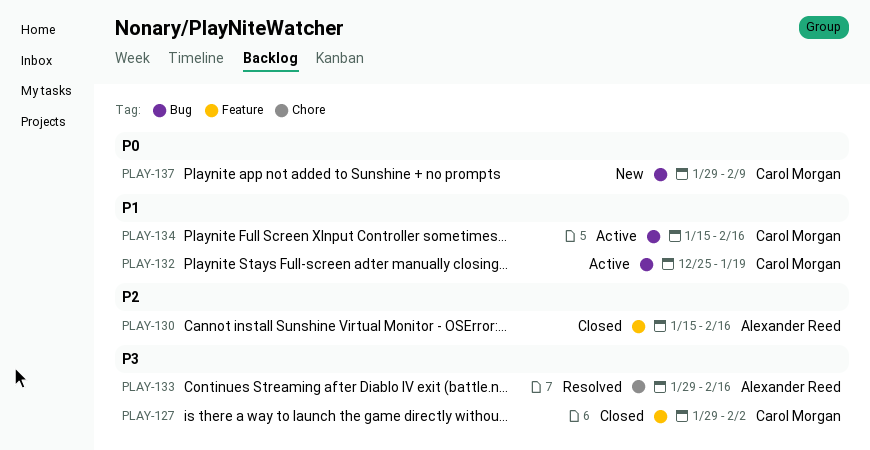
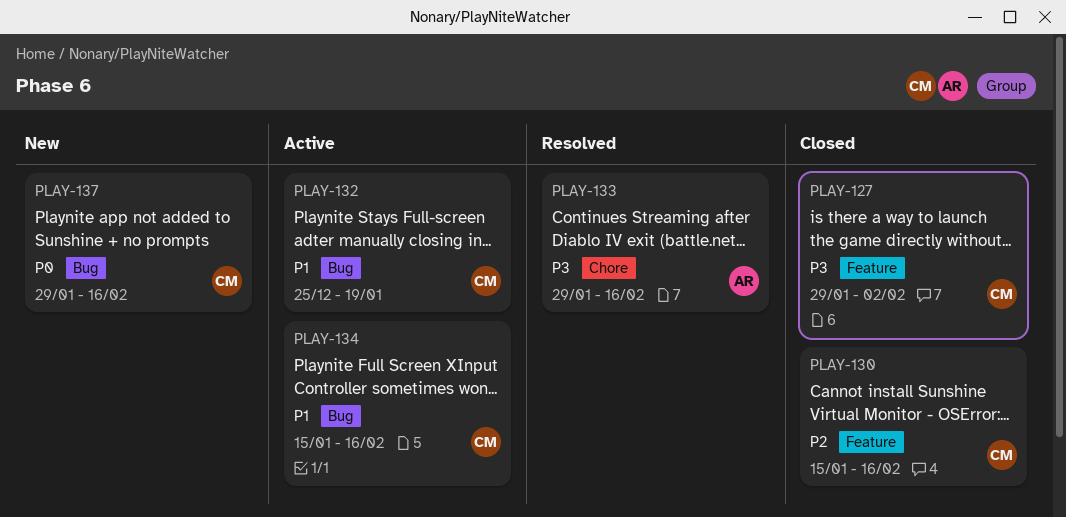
PLAY-130, owner: Alexander Reed -> Carol Morgan
PLAY-137, due: Feb 9 -> Feb 16

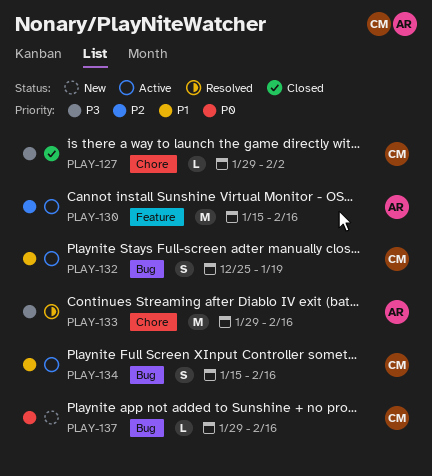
PLAY-127, label: Feature -> Chore
PLAY-130, status: Closed -> Active
PLAY-130, owner: CM -> AR

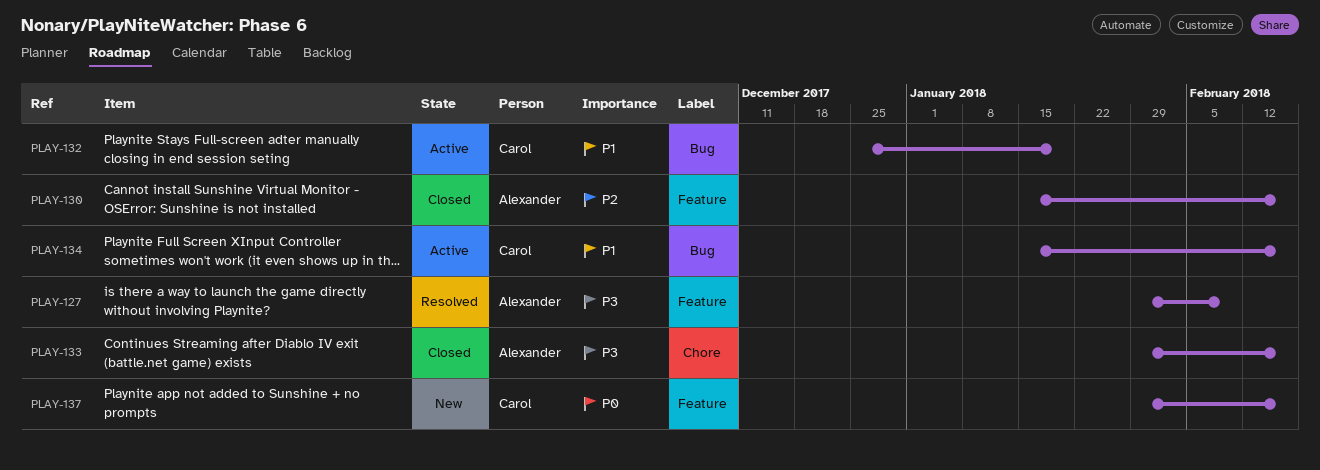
PLAY-127, status: Closed -> Resolved
PLAY-127, owner: Carol -> Alexander
PLAY-127, label: Chore -> Feature
PLAY-127, due: Feb 2 -> Feb 9
PLAY-130, status: Active -> Closed
PLAY-133, status: Resolved -> Closed
PLAY-137, label: Bug -> Feature

